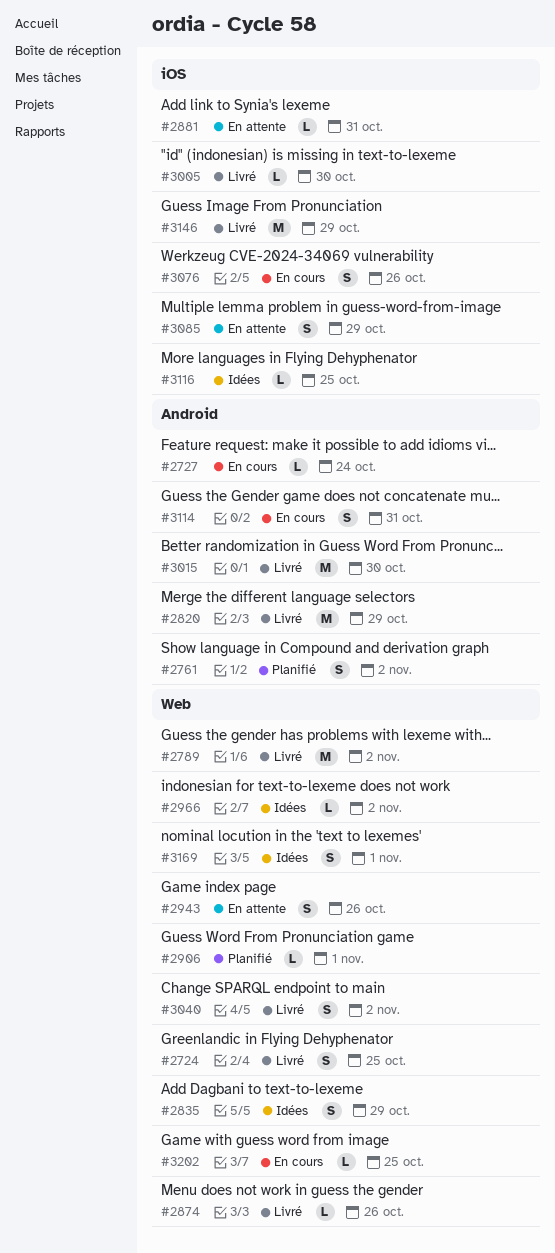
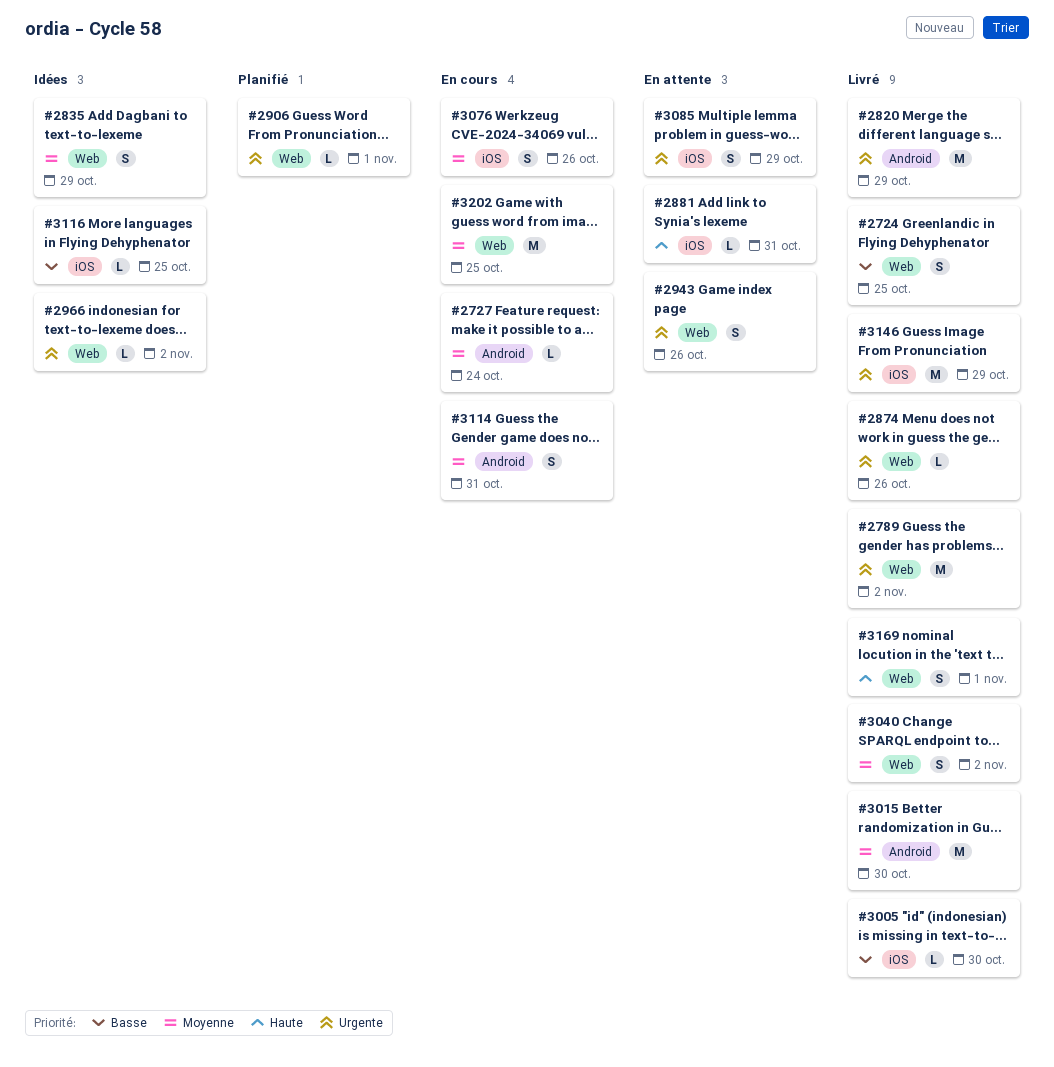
#2761: present -> none
#3169, status: Idées -> Livré
#3202, estimate: L -> M

